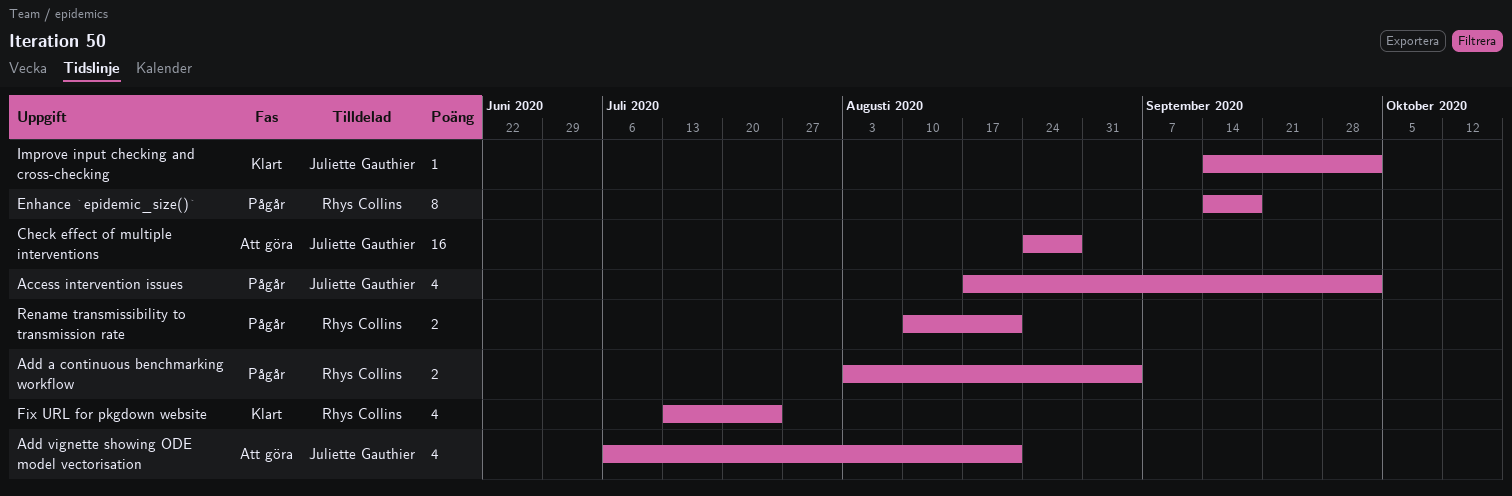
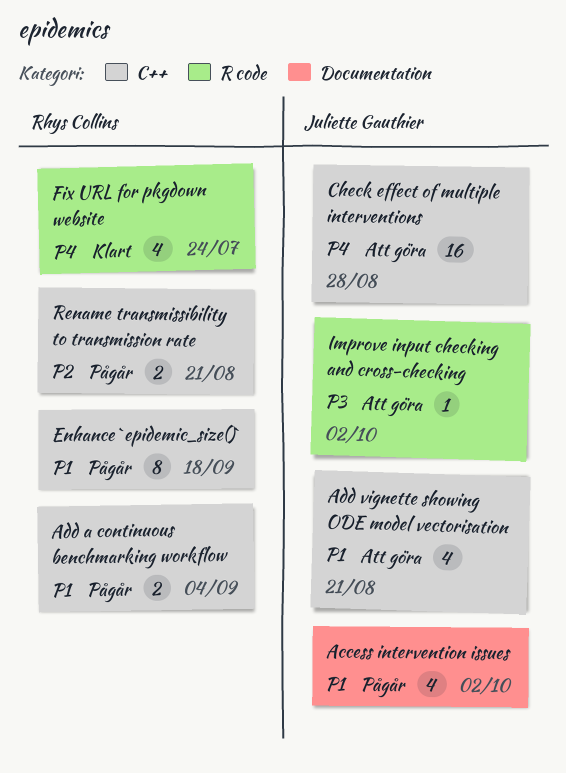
Improve input checking and cross-checking, status: Klart -> Att göra

